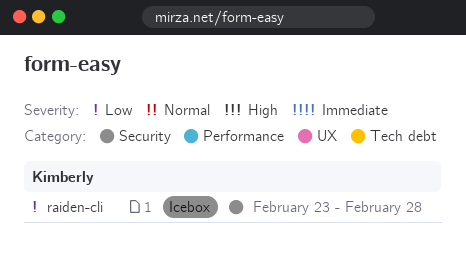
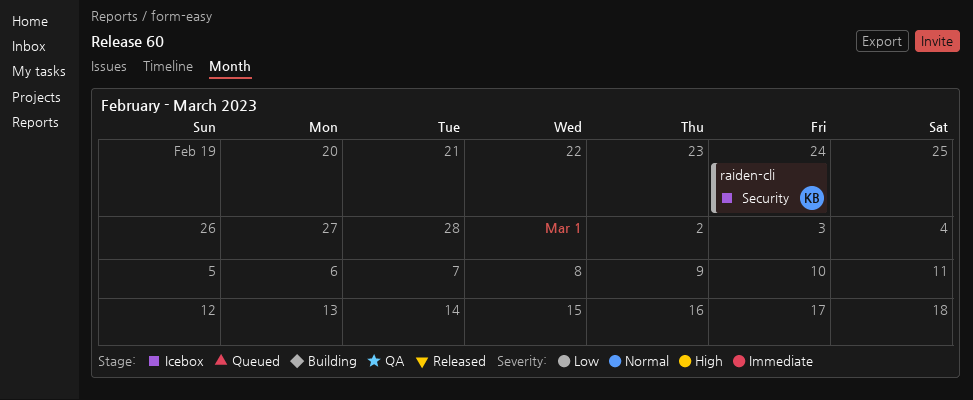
raiden-cli, due: Feb 28 -> Feb 24

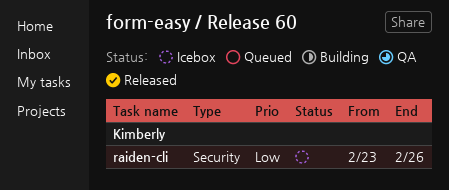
raiden-cli, due: Feb 24 -> Feb 26

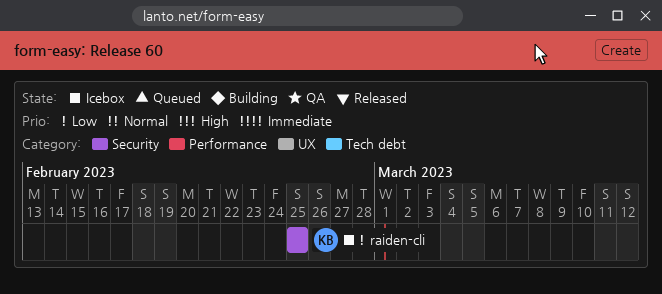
raiden-cli, start: Feb 23 -> Feb 25
raiden-cli, due: Feb 26 -> Feb 25

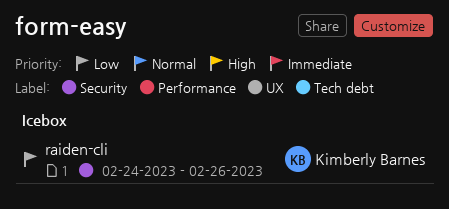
raiden-cli, start: Feb 25 -> Feb 24
raiden-cli, due: Feb 25 -> Feb 26

